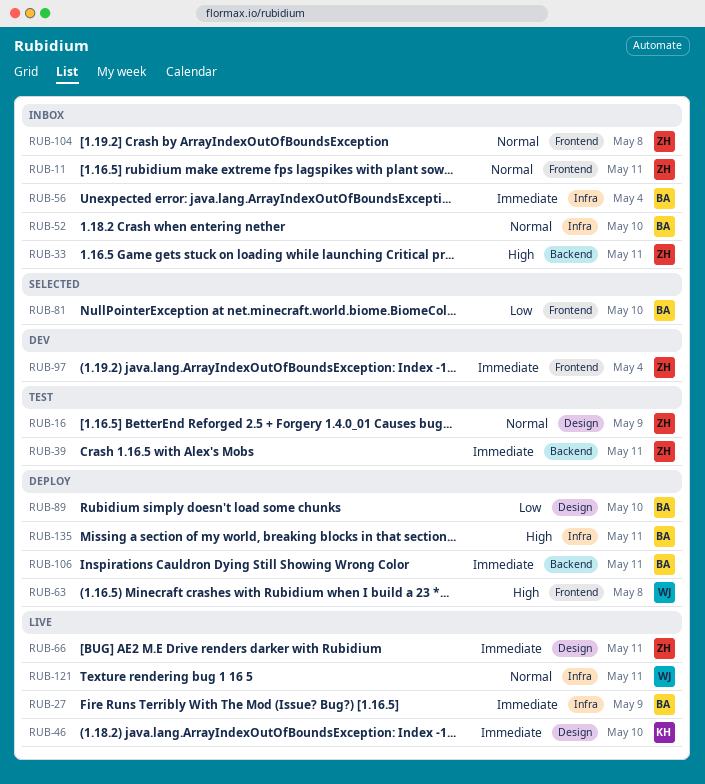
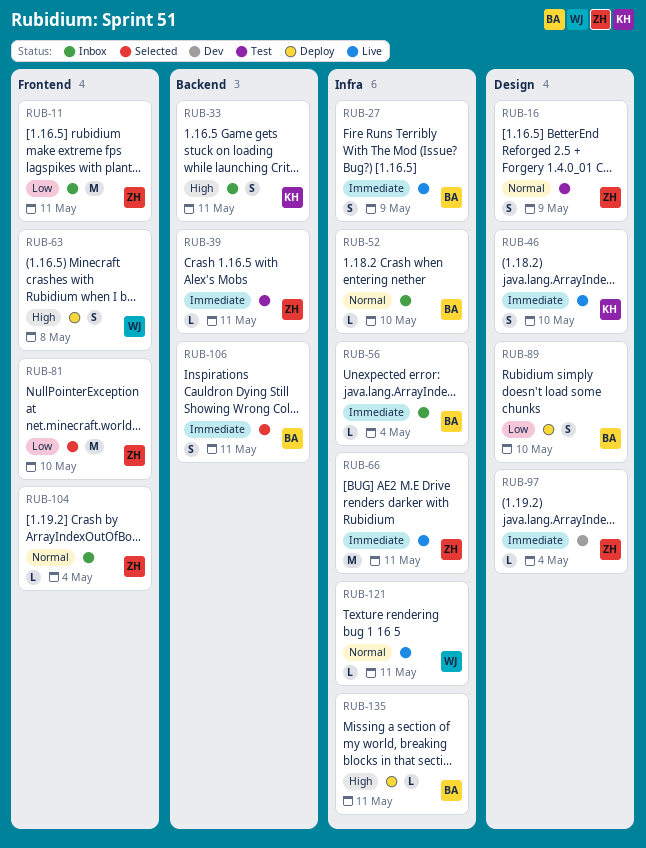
RUB-11, priority: Normal -> Low
RUB-33, owner: ZH -> KH
RUB-66, label: Design -> Infra
RUB-81, owner: BA -> ZH
RUB-97, label: Frontend -> Design
RUB-104, due: May 8 -> May 4
RUB-106, status: Deploy -> Selected

